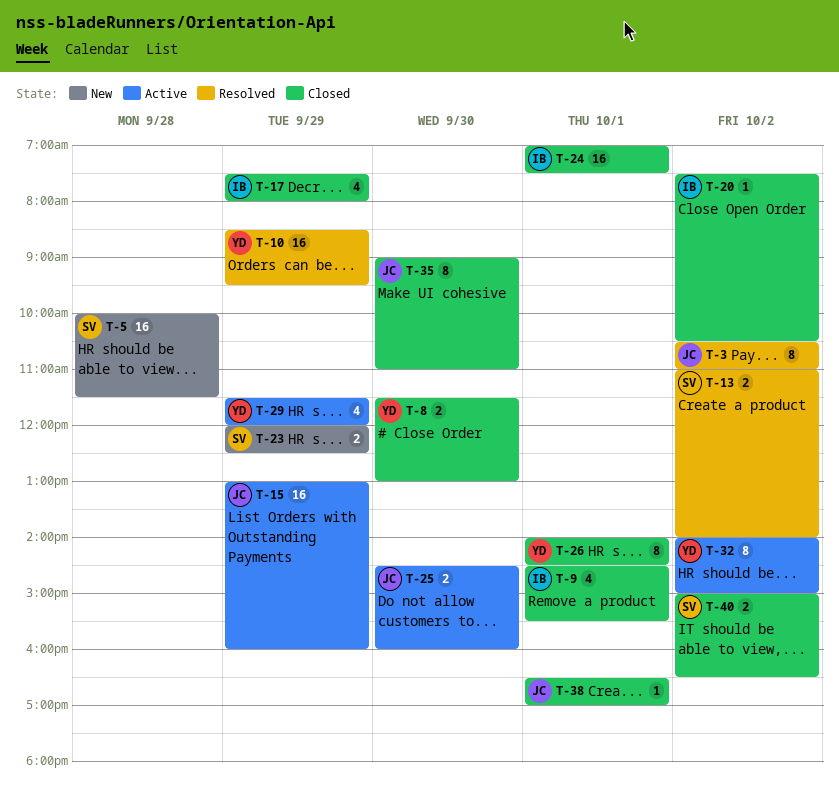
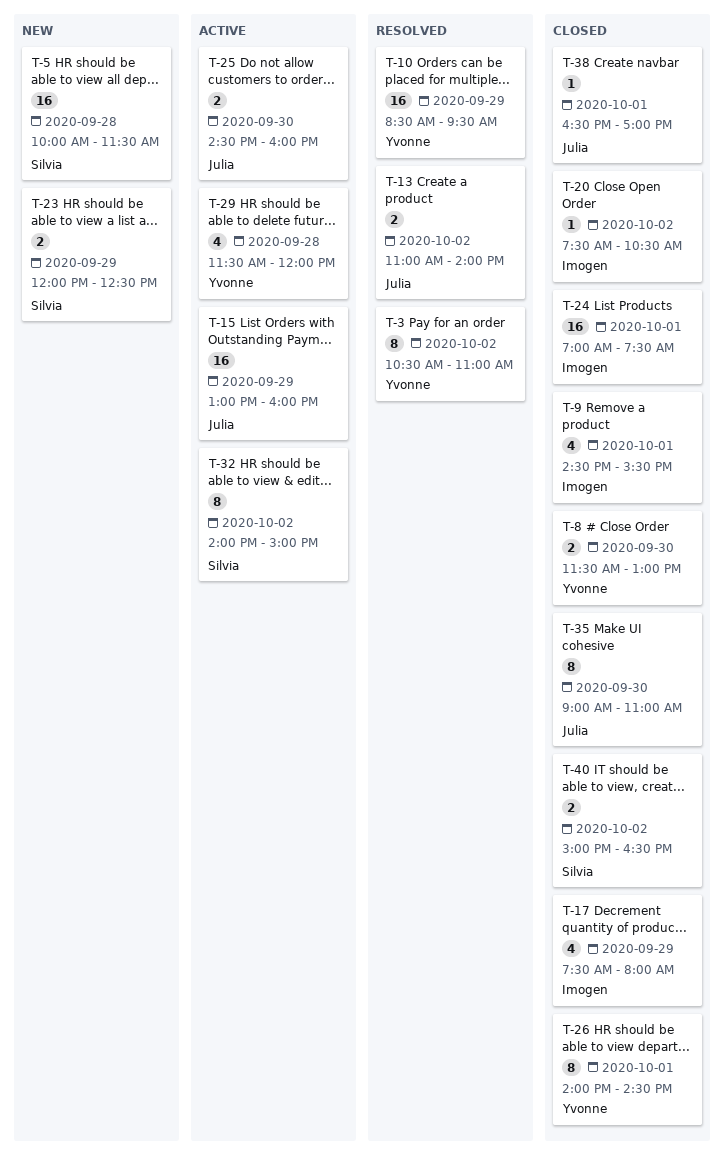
T-3, owner: Julia -> Yvonne
T-13, owner: Silvia -> Julia
T-29, day: Sep 29 -> Sep 28
T-32, owner: Yvonne -> Silvia

